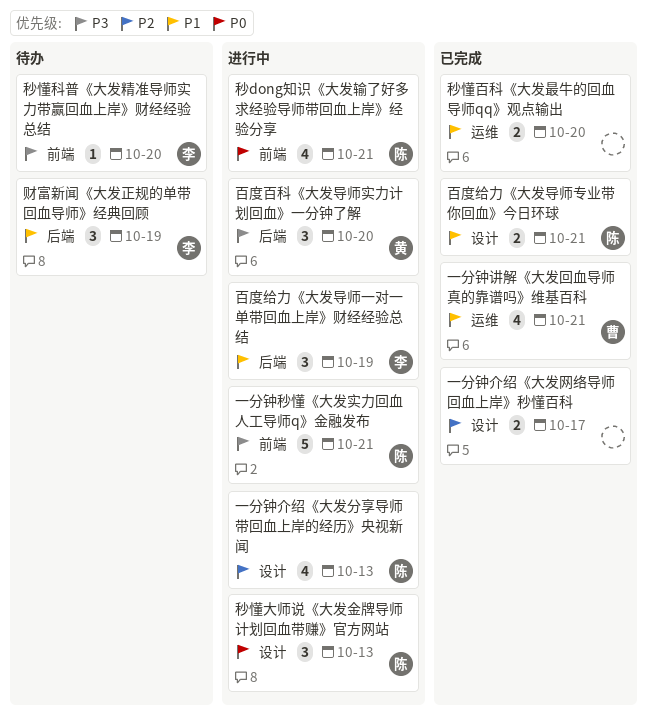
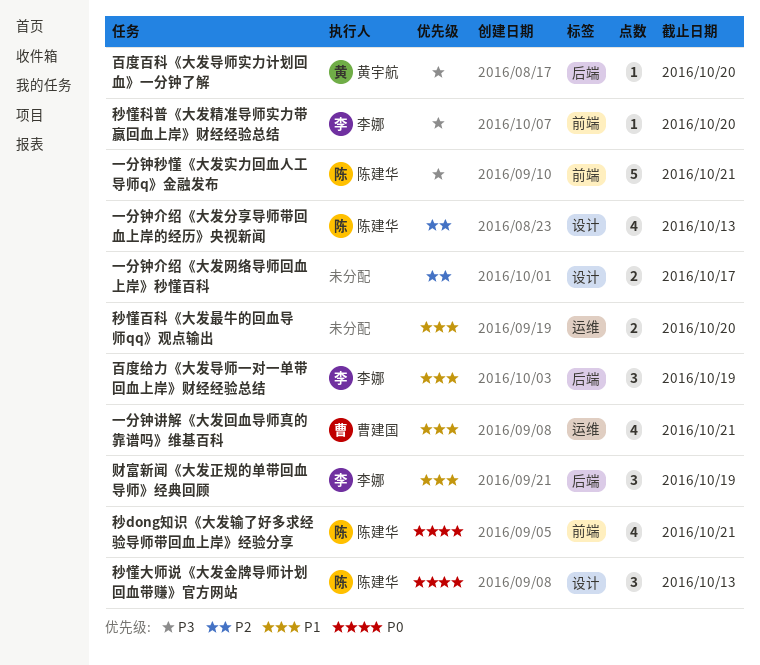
百度百科《大发导师实力计划回血》一分钟了解, estimate: 3 -> 1
百度给力《大发导师专业带你回血》今日环球: present -> none

